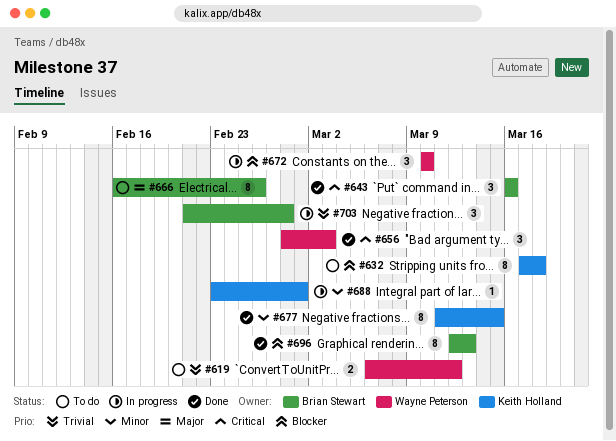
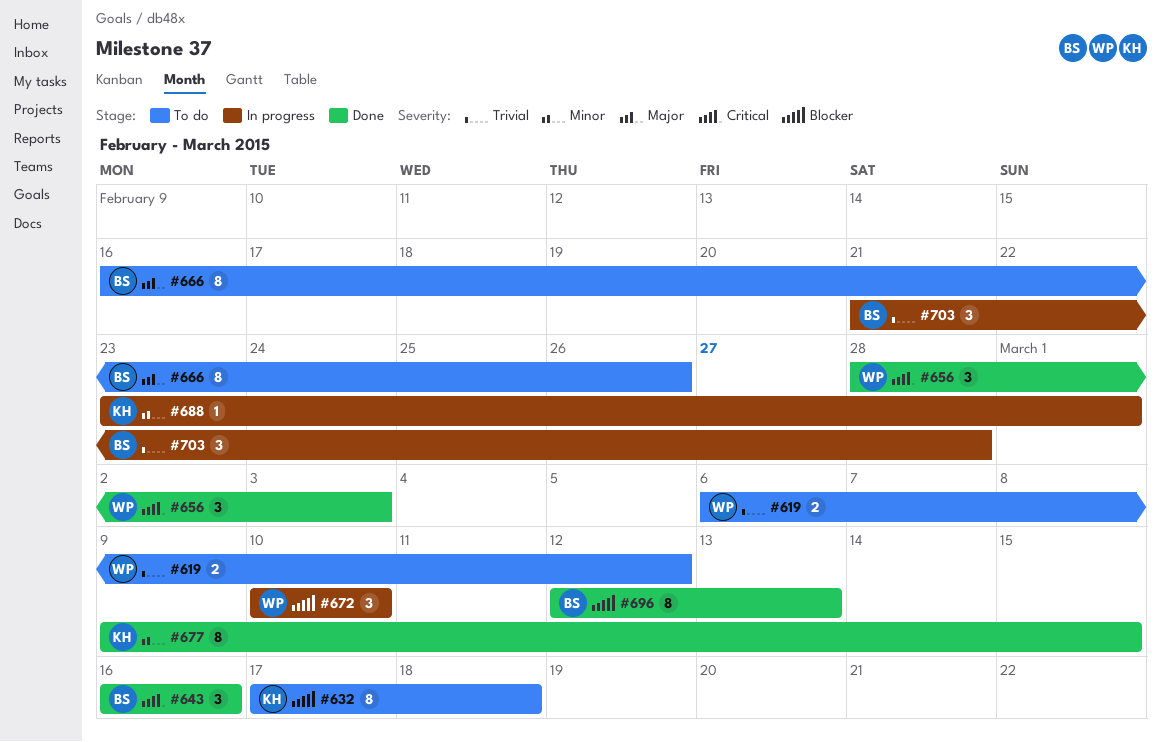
#677, start: Mar 11 -> Mar 9

